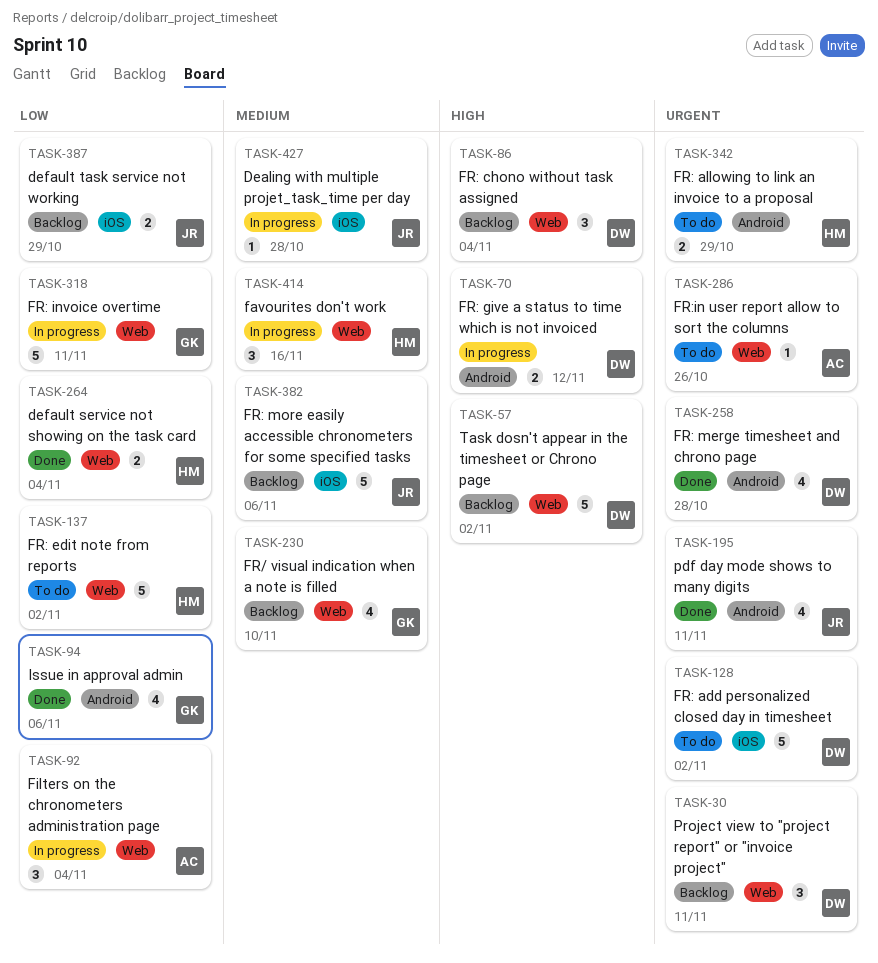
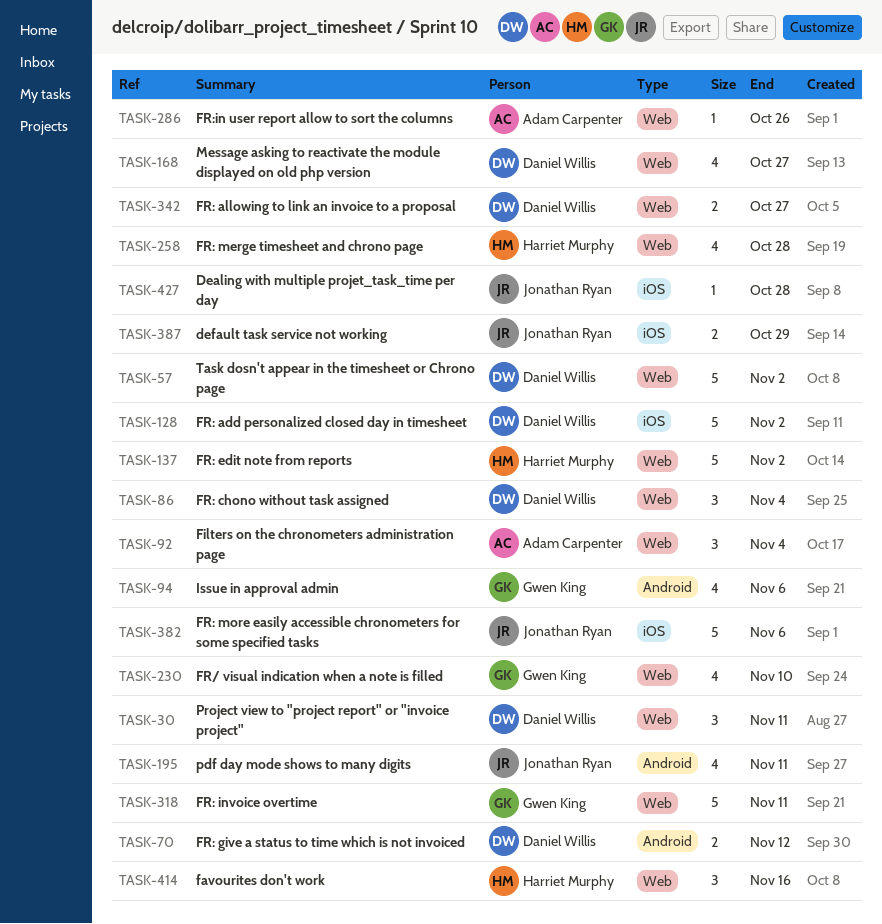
TASK-168: none -> present
TASK-258, owner: Daniel Willis -> Harriet Murphy
TASK-258, label: Android -> Web
TASK-264: present -> none
TASK-342, owner: Harriet Murphy -> Daniel Willis
TASK-342, label: Android -> Web
TASK-342, due: Oct 29 -> Oct 27

